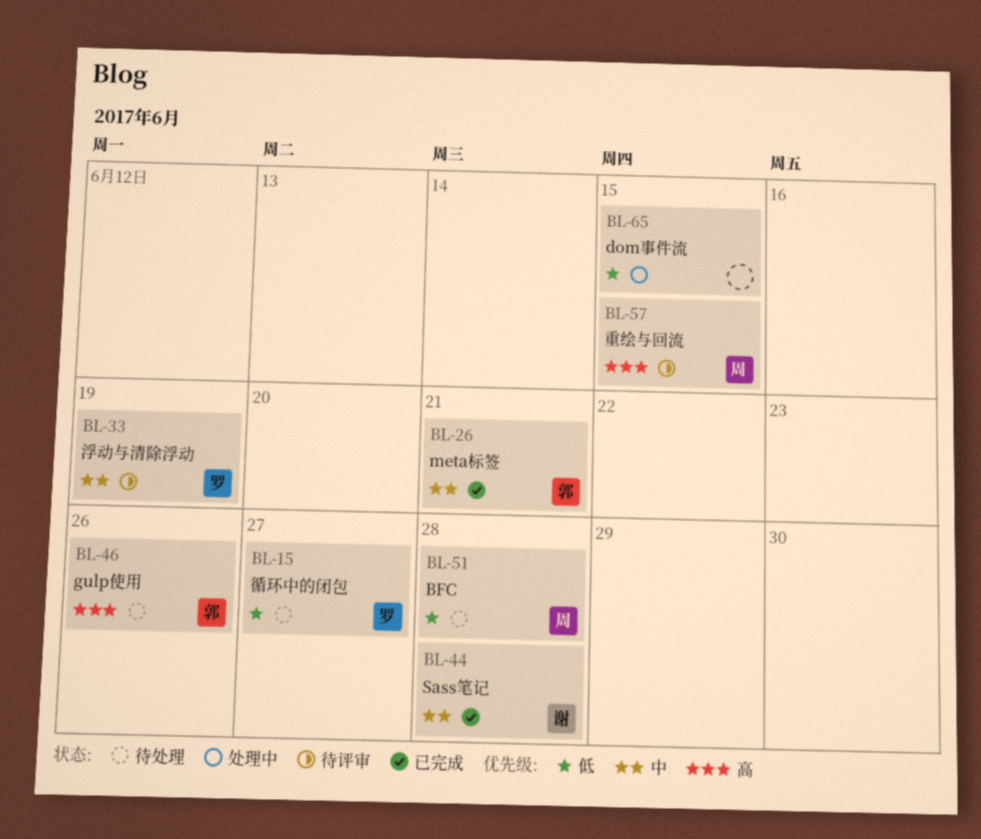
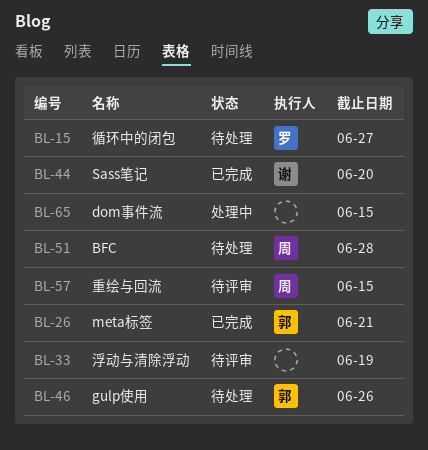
BL-33, owner: 罗 -> none
BL-44, due: Jun 28 -> Jun 20

